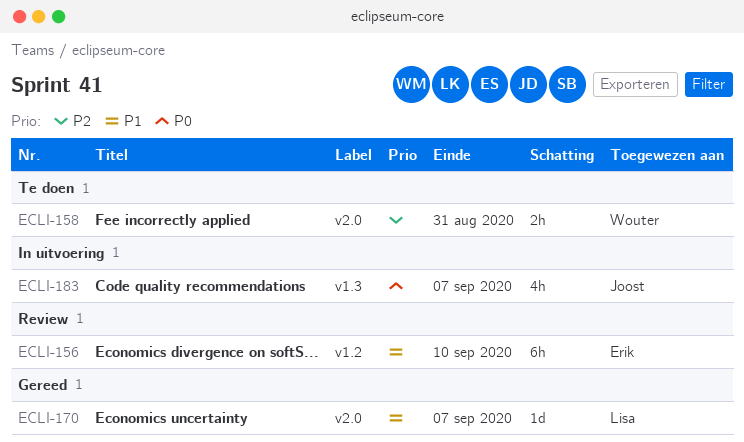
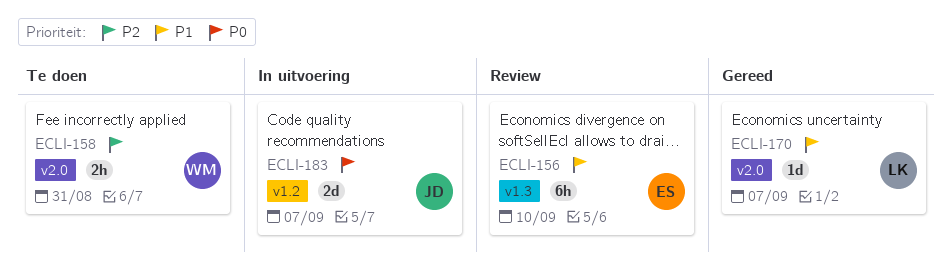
ECLI-156, label: v1.2 -> v1.3
ECLI-183, label: v1.3 -> v1.2
ECLI-183, estimate: 4h -> 2d

